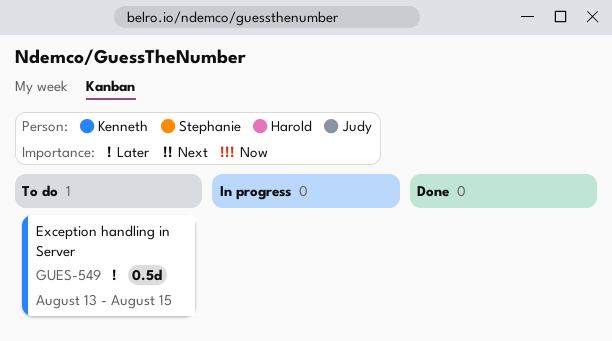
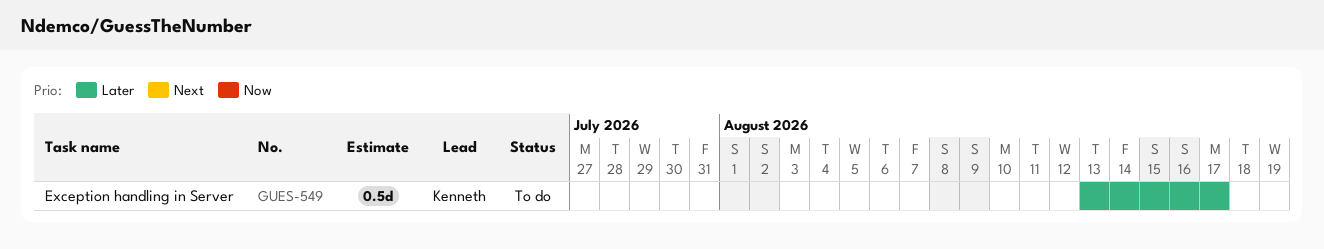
GUES-549, due: Aug 15 -> Aug 17

